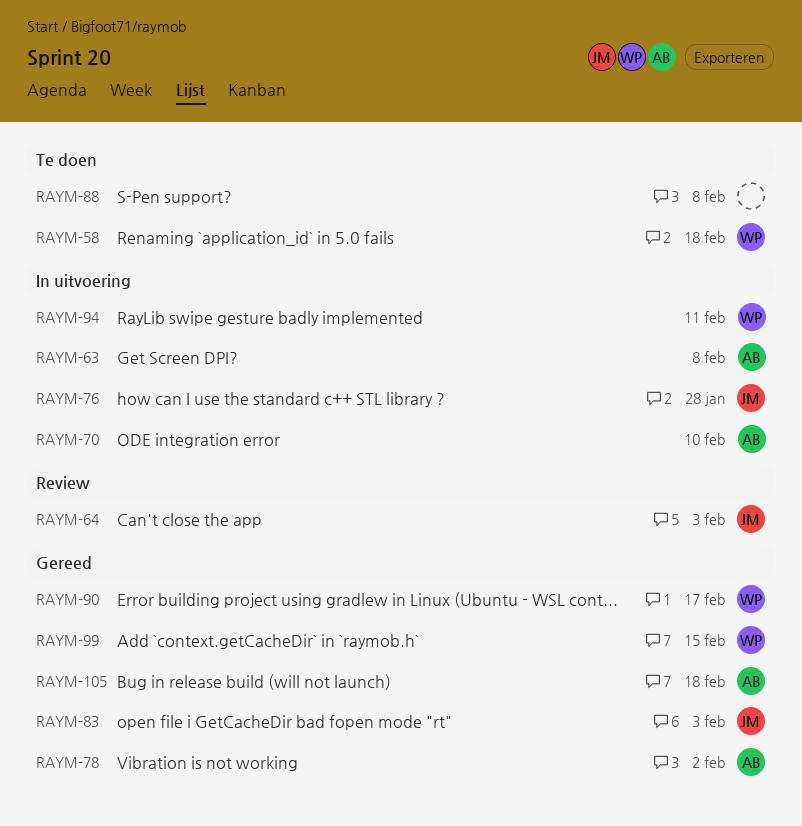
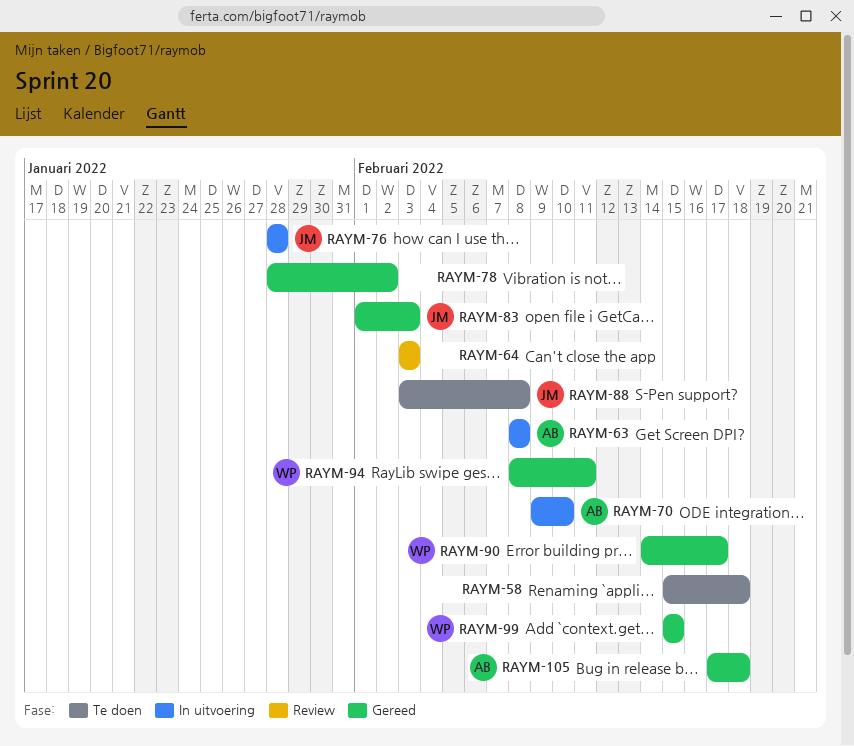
RAYM-58, owner: WP -> none
RAYM-64, owner: JM -> none
RAYM-78, owner: AB -> none
RAYM-88, owner: none -> JM
RAYM-94, status: In uitvoering -> Gereed

